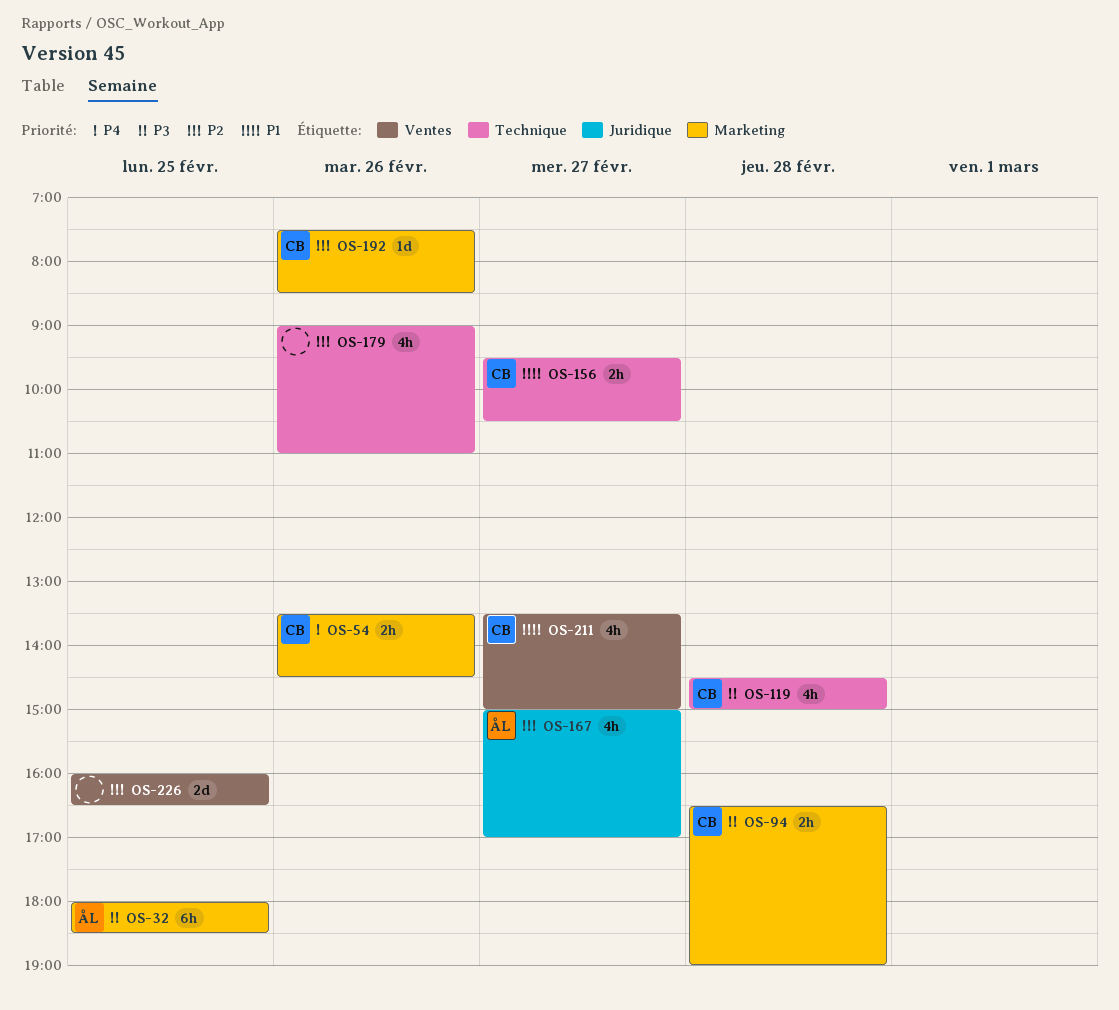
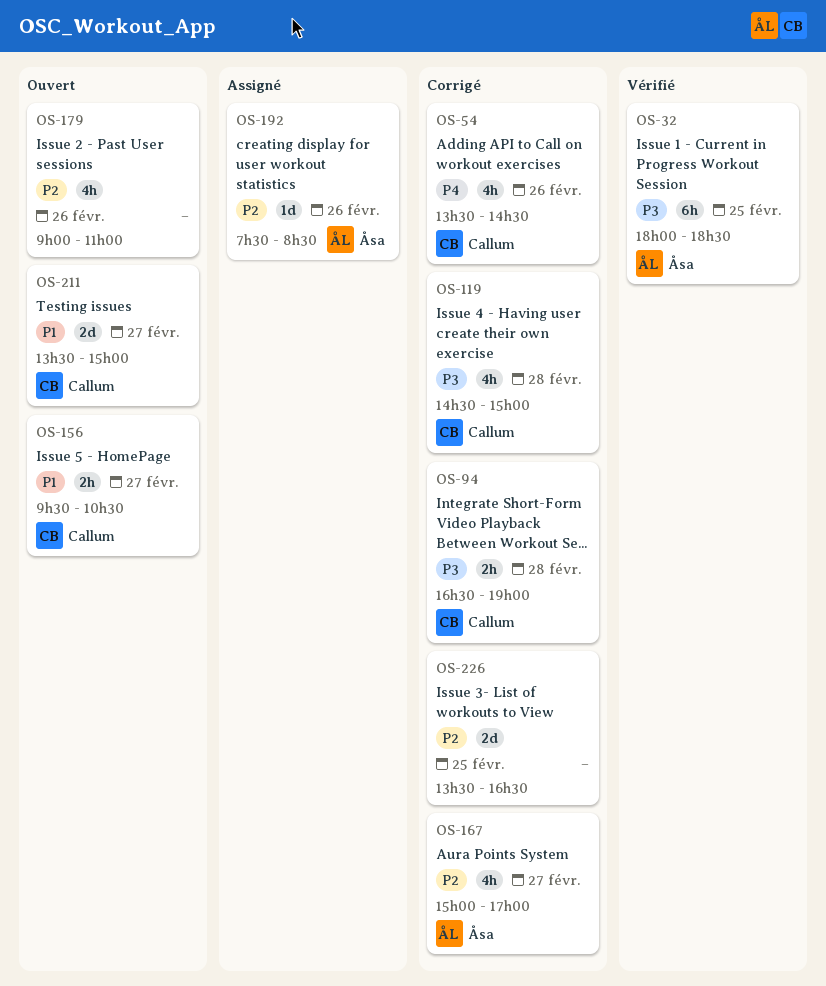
OS-54, estimate: 2h -> 4h
OS-192, owner: Callum -> Åsa
OS-211, estimate: 4h -> 2d
OS-226, begins: 16:00 -> 13:30

